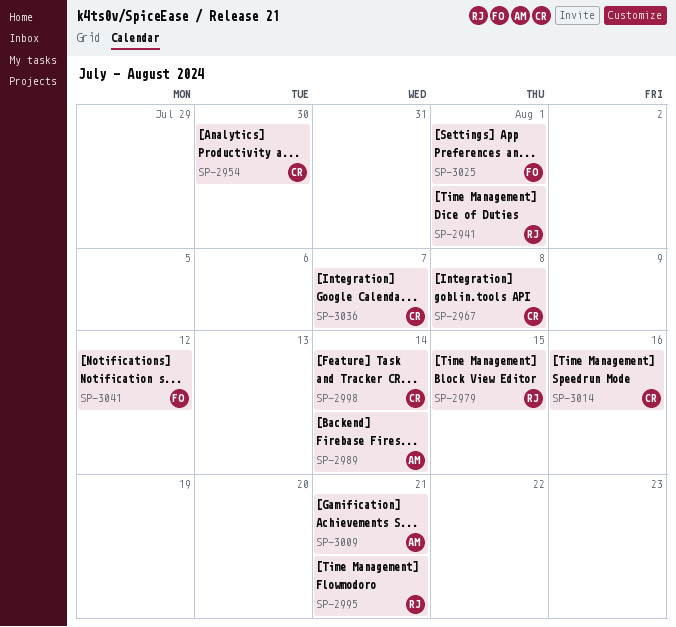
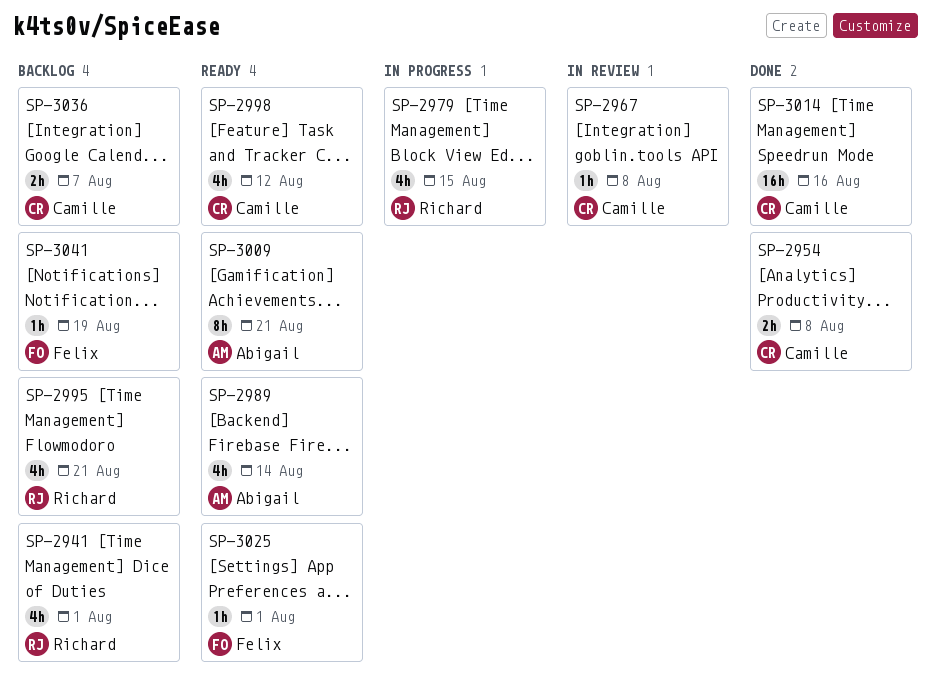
SP-2954, due: Jul 30 -> Aug 8
SP-2998, due: Aug 14 -> Aug 12
SP-3041, due: Aug 12 -> Aug 19

